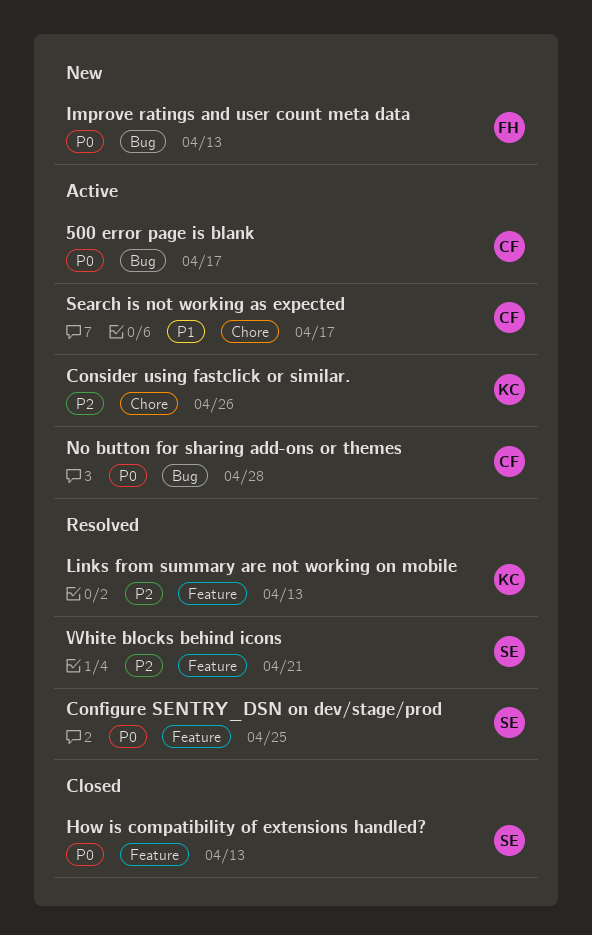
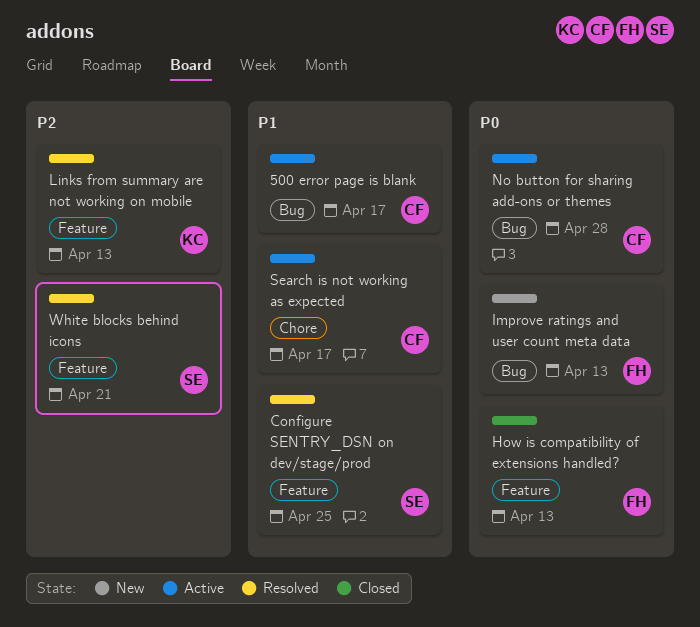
500 error page is blank, priority: P0 -> P1
Configure SENTRY_DSN on dev/stage/prod, priority: P0 -> P1
Consider using fastclick or similar.: present -> none
How is compatibility of extensions handled?, owner: SE -> FH

